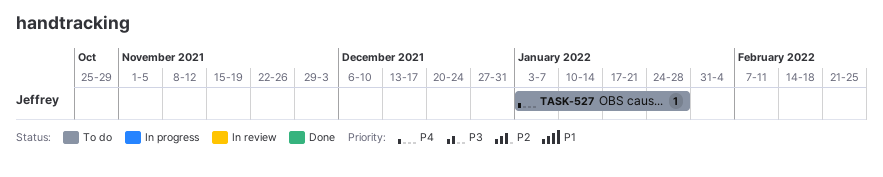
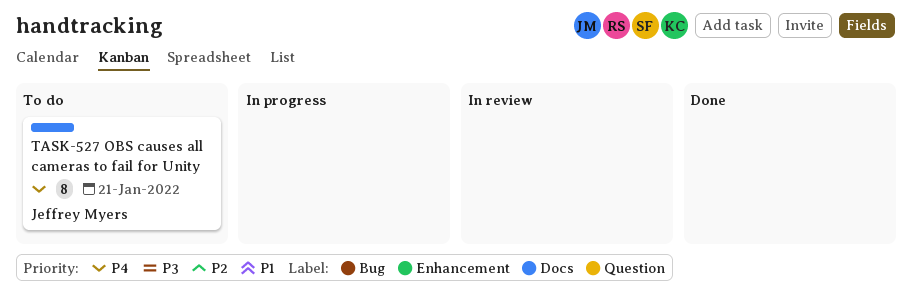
TASK-527, estimate: 1 -> 8
TASK-527, due: Jan 28 -> Jan 21

